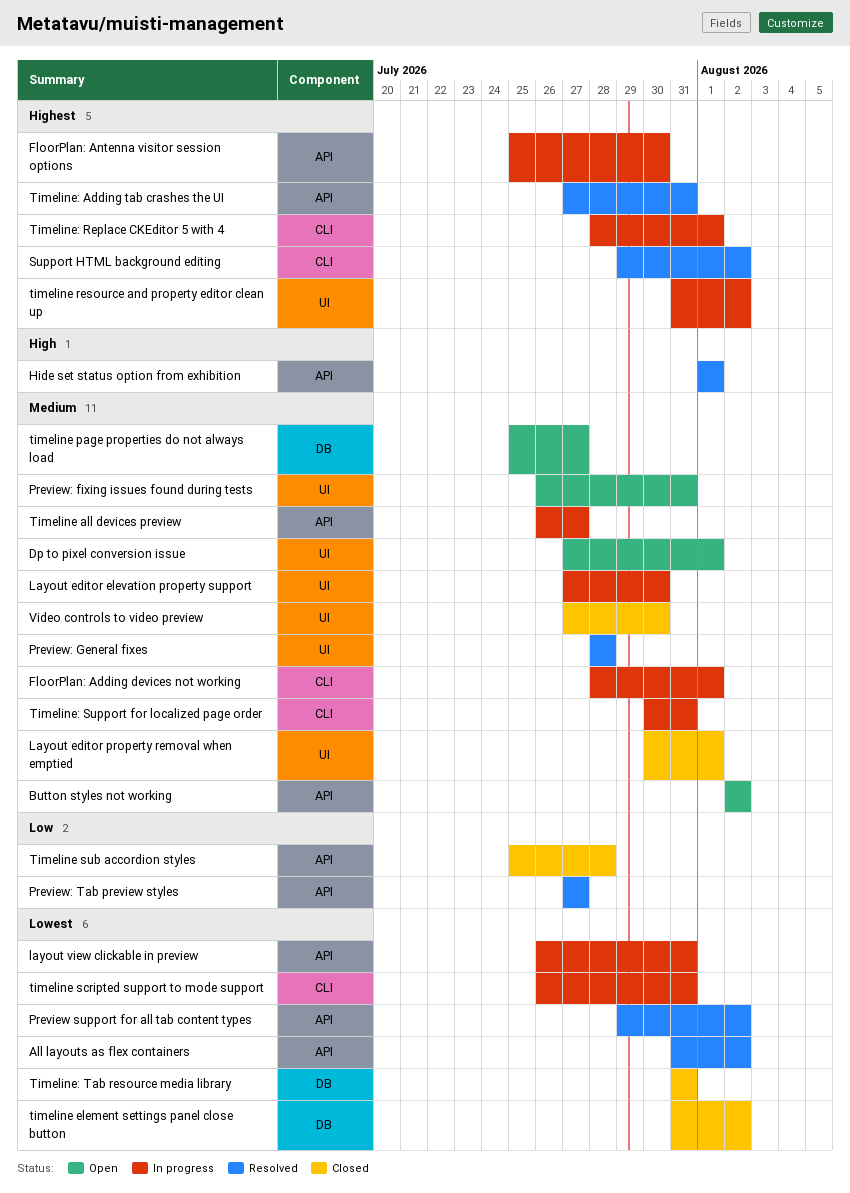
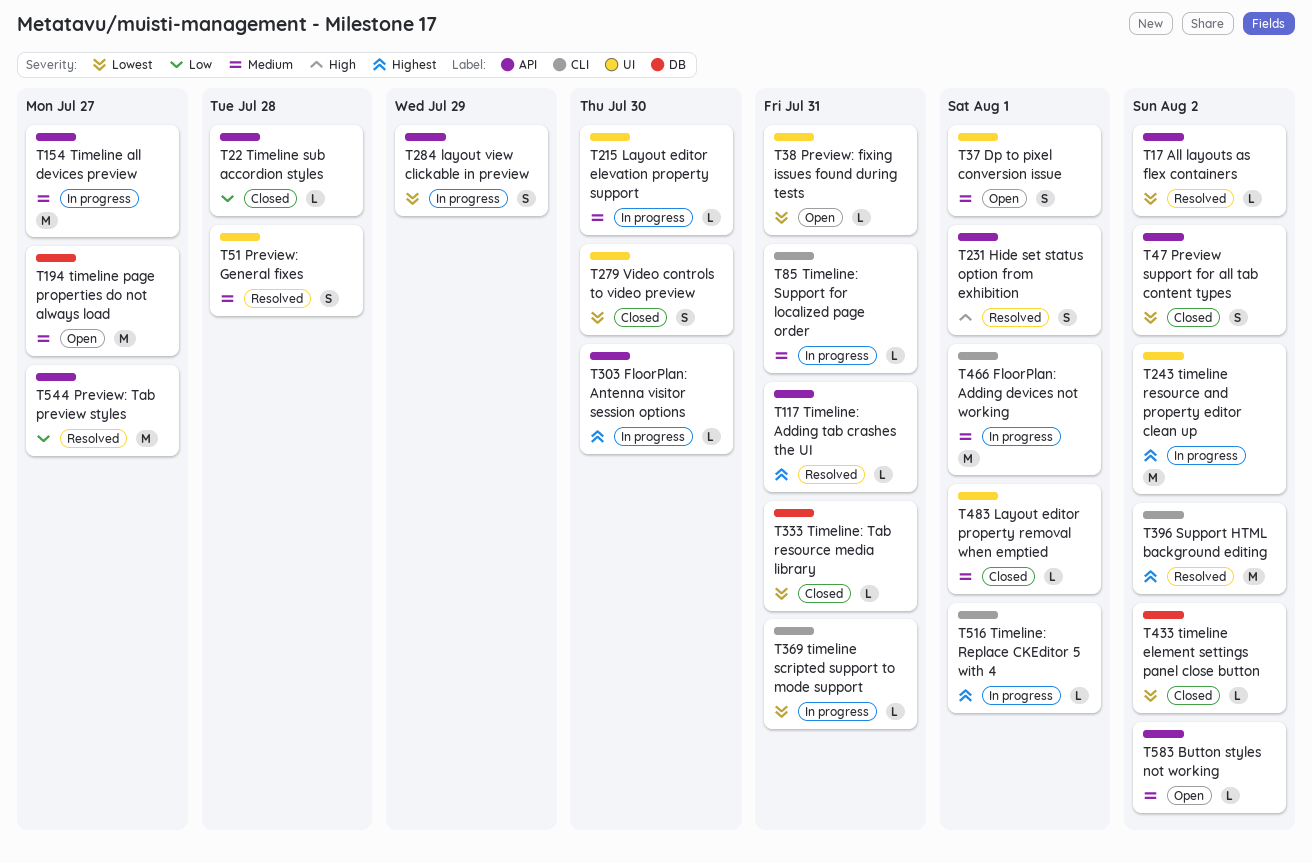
layout view clickable in preview, due: Jul 31 -> Jul 29
Preview support for all tab content types, status: Resolved -> Closed
Preview: fixing issues found during tests, priority: Medium -> Lowest
Video controls to video preview, priority: Medium -> Lowest

